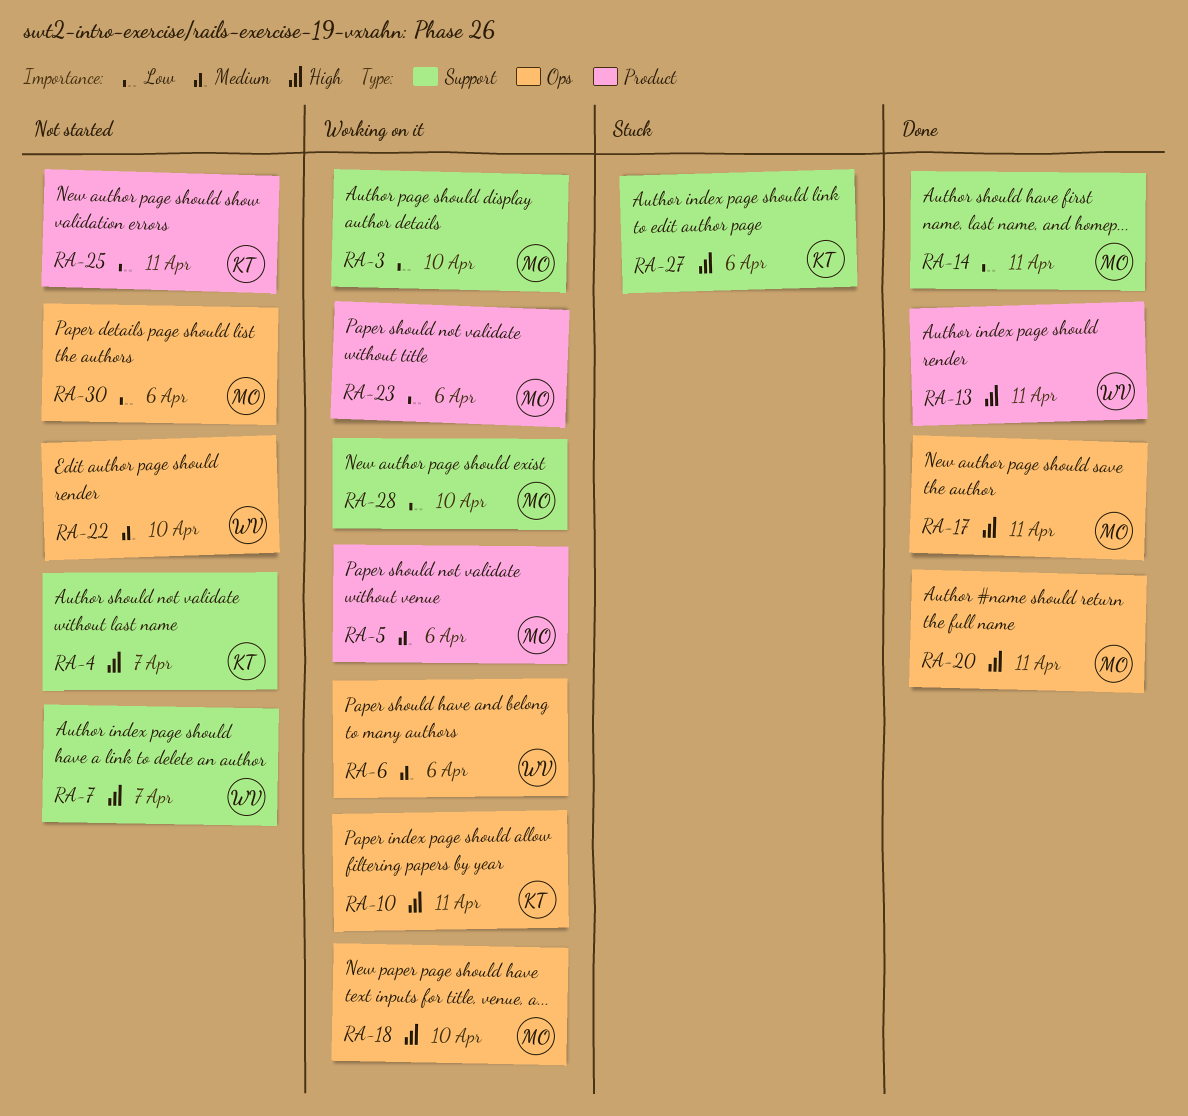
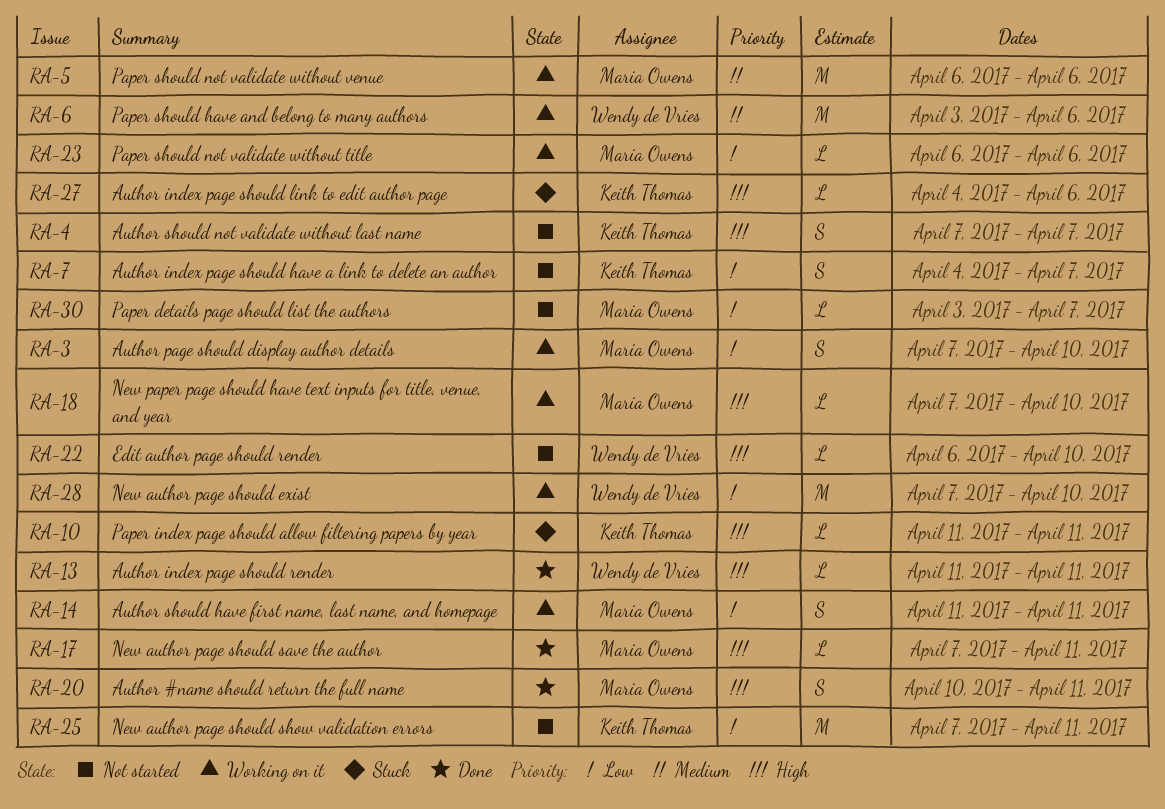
RA-7, owner: Wendy de Vries -> Keith Thomas
RA-7, priority: High -> Low
RA-10, status: Working on it -> Stuck
RA-14, status: Done -> Working on it
RA-22, priority: Medium -> High
RA-28, owner: Maria Owens -> Wendy de Vries
RA-30, due: Apr 6 -> Apr 7

